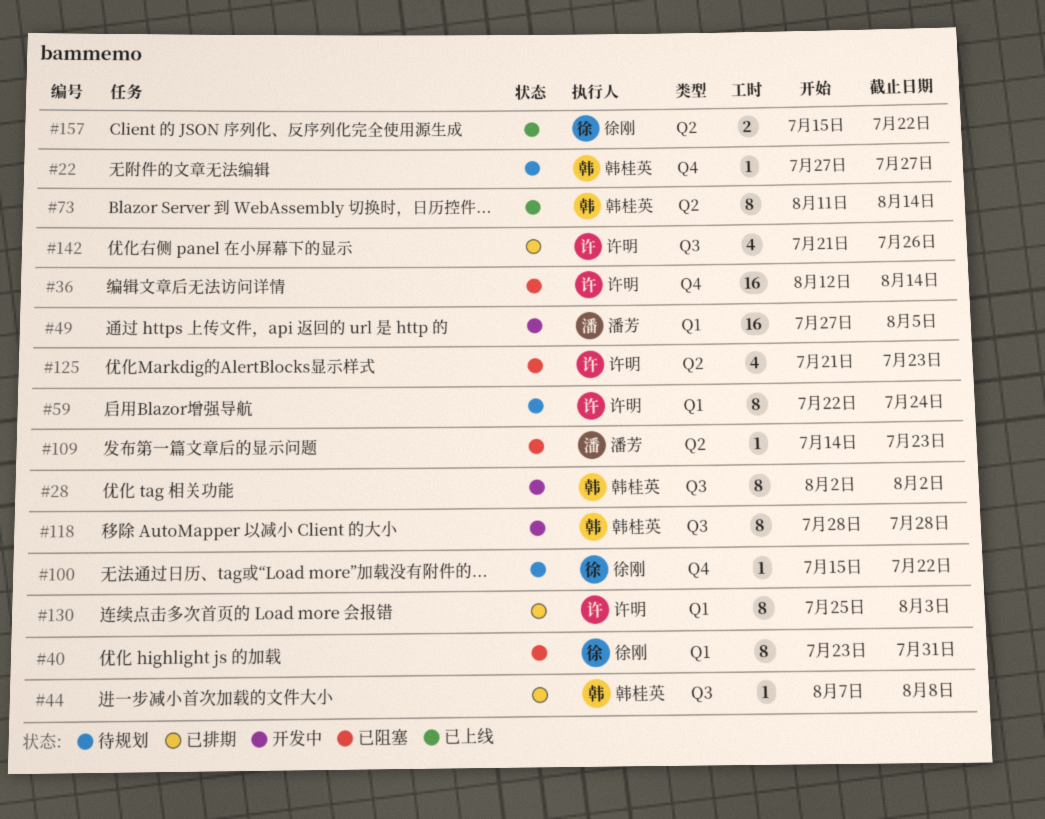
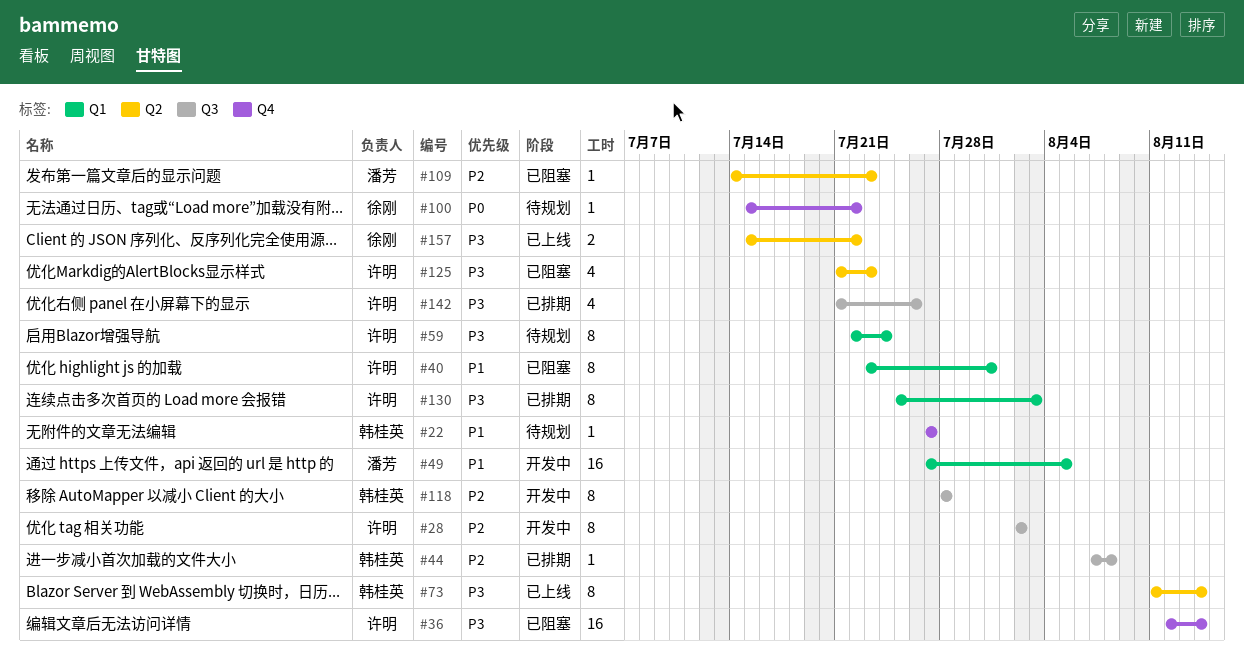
#28, owner: 韩桂英 -> 许明
#40, owner: 徐刚 -> 许明

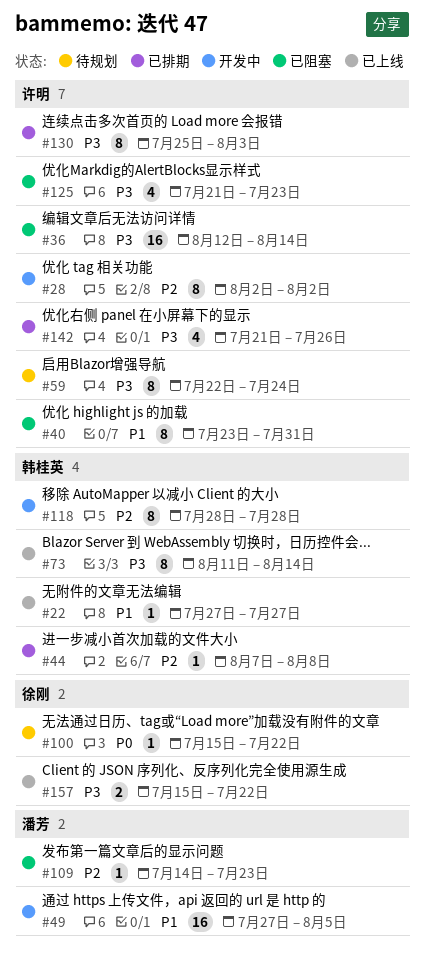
#22, status: 待规划 -> 已上线

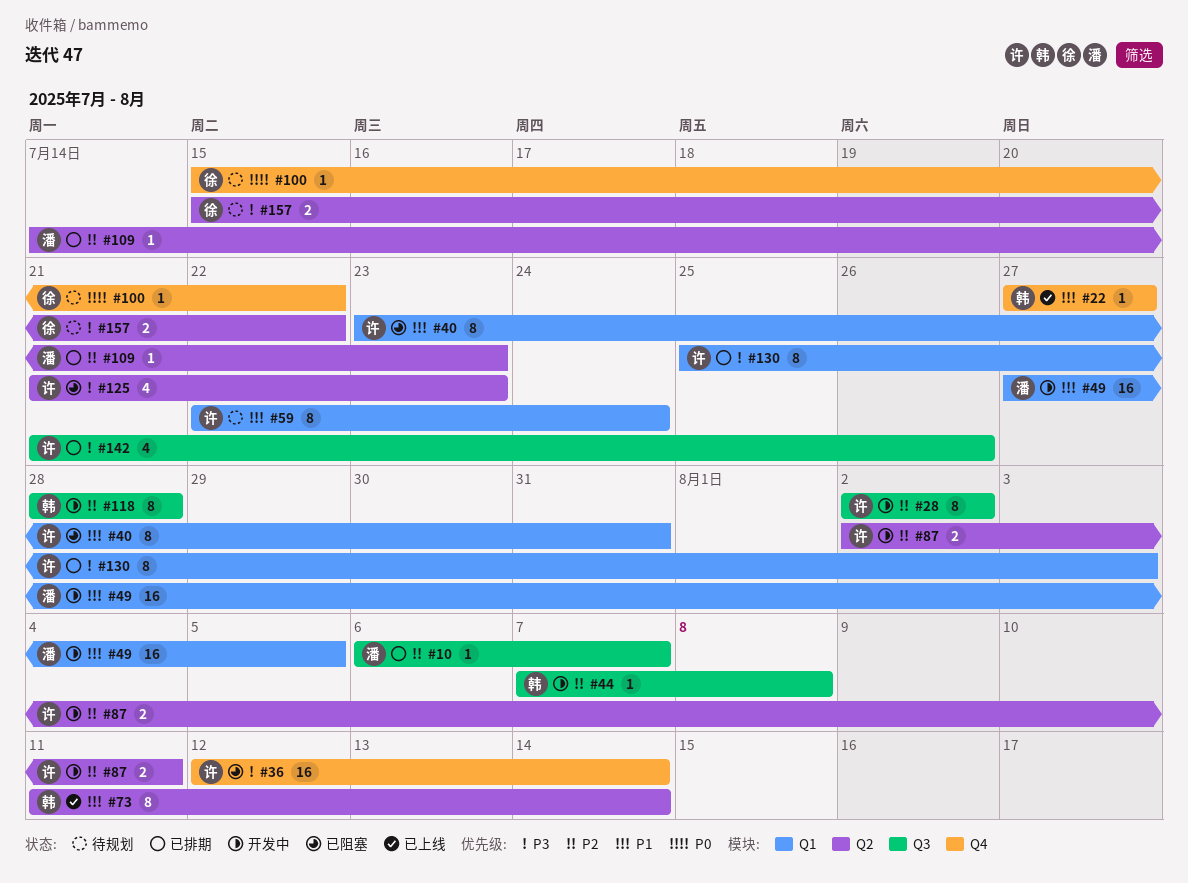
#10: none -> present
#44, status: 已排期 -> 开发中
#59, priority: P3 -> P1
#73, priority: P3 -> P1
#87: none -> present
#109, status: 已阻塞 -> 已排期
#157, status: 已上线 -> 待规划

